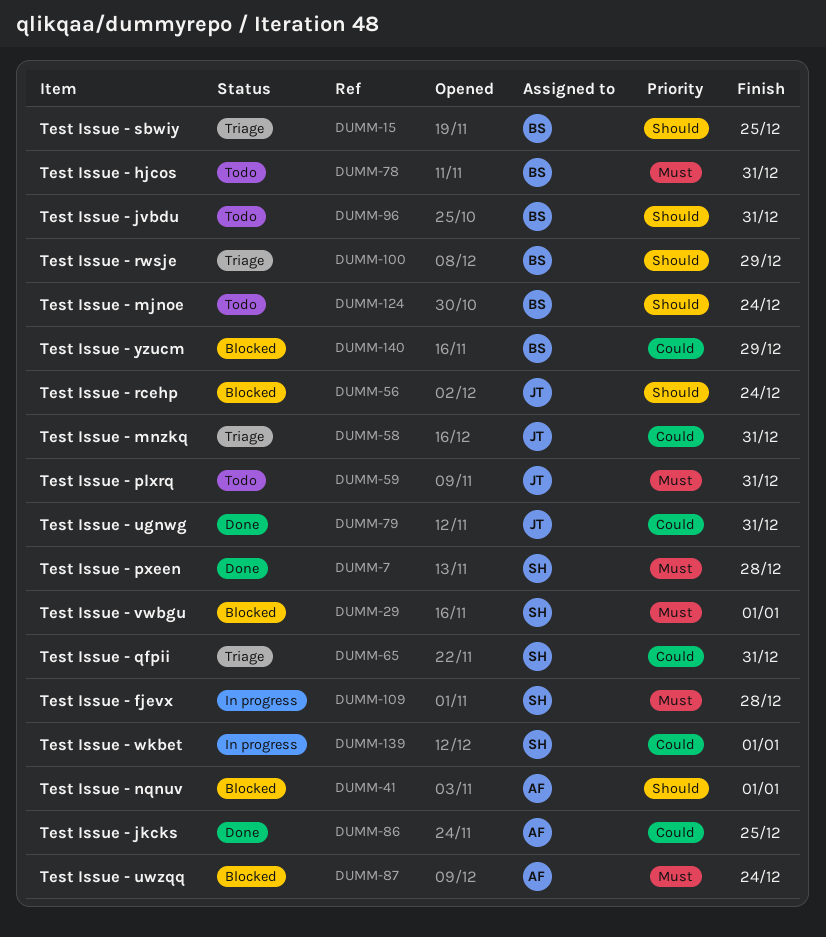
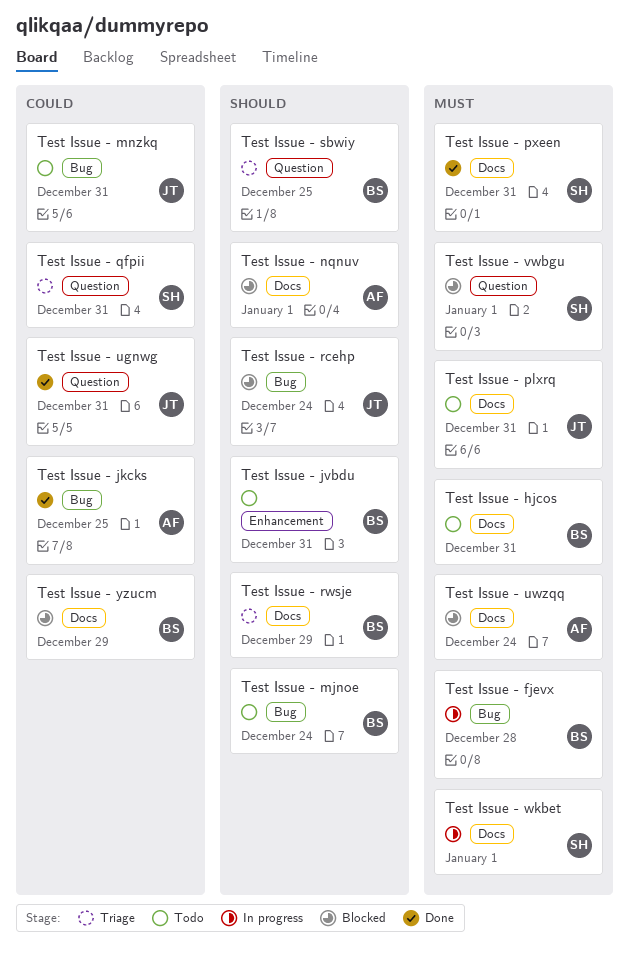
Test Issue - fjevx, owner: SH -> BS
Test Issue - mnzkq, status: Triage -> Todo
Test Issue - pxeen, due: Dec 28 -> Dec 31
Test Issue - wkbet, priority: Could -> Must

